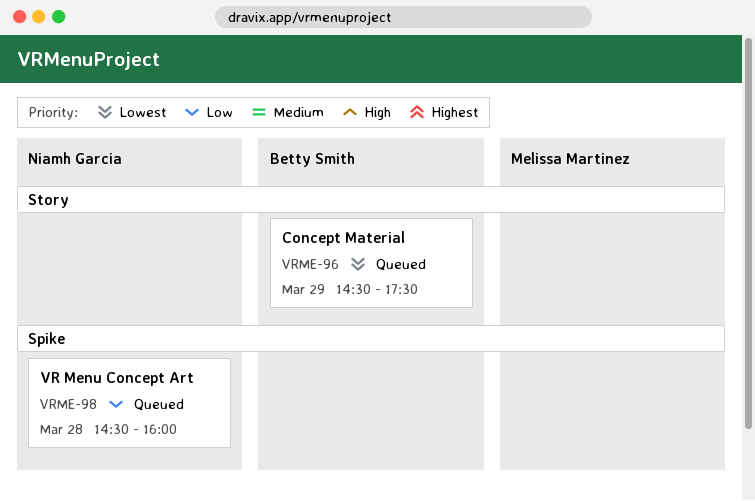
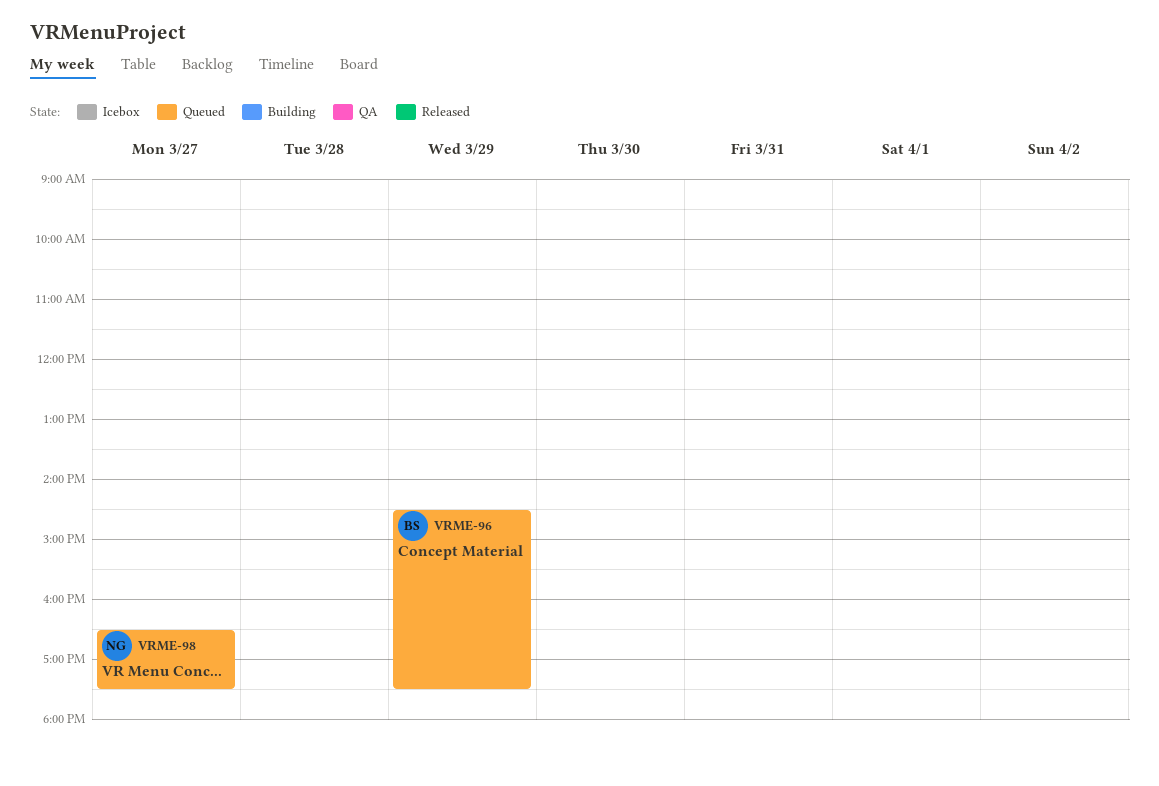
VRME-98, day: Mar 28 -> Mar 27
VRME-98, begins: 14:30 -> 16:30
VRME-98, ends: 16:00 -> 17:30

